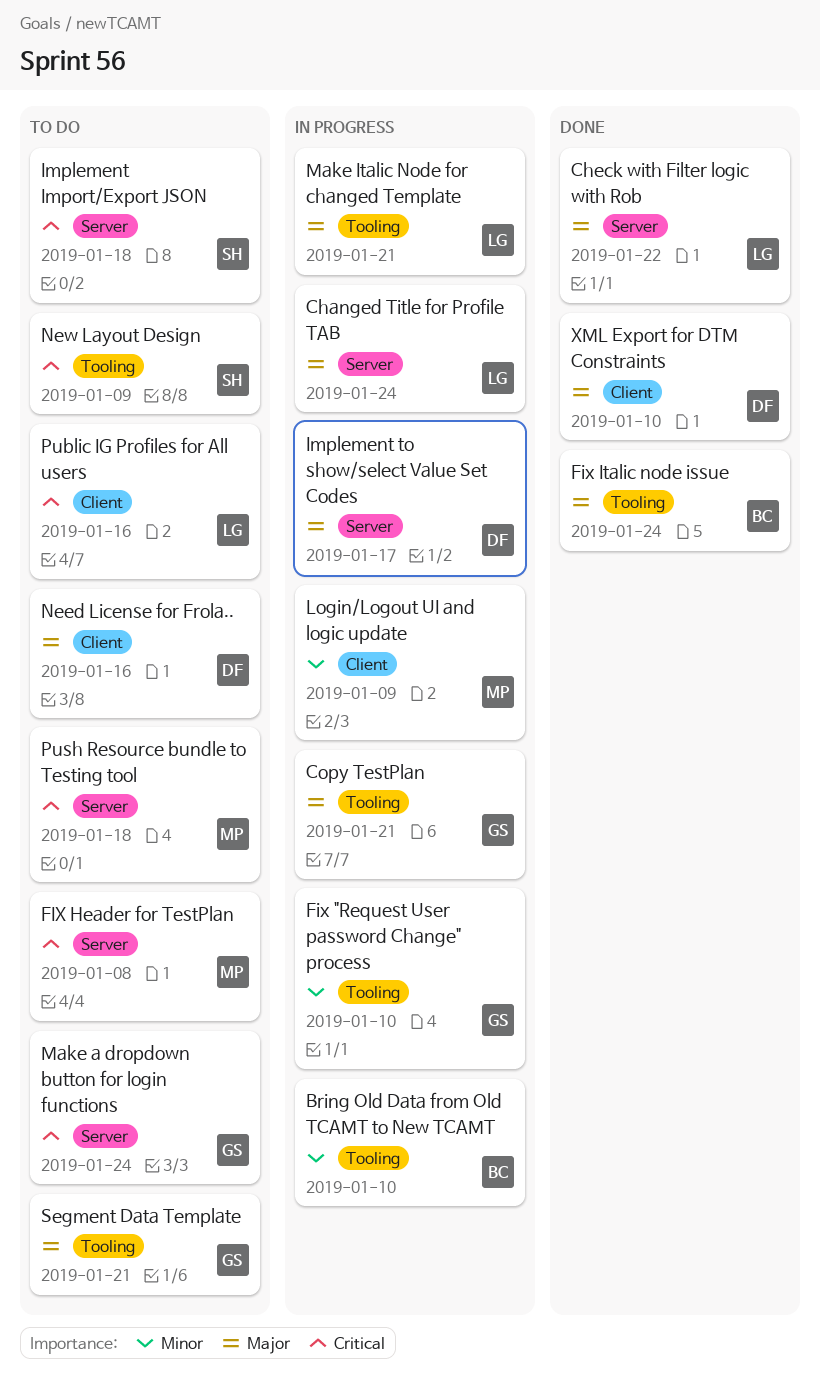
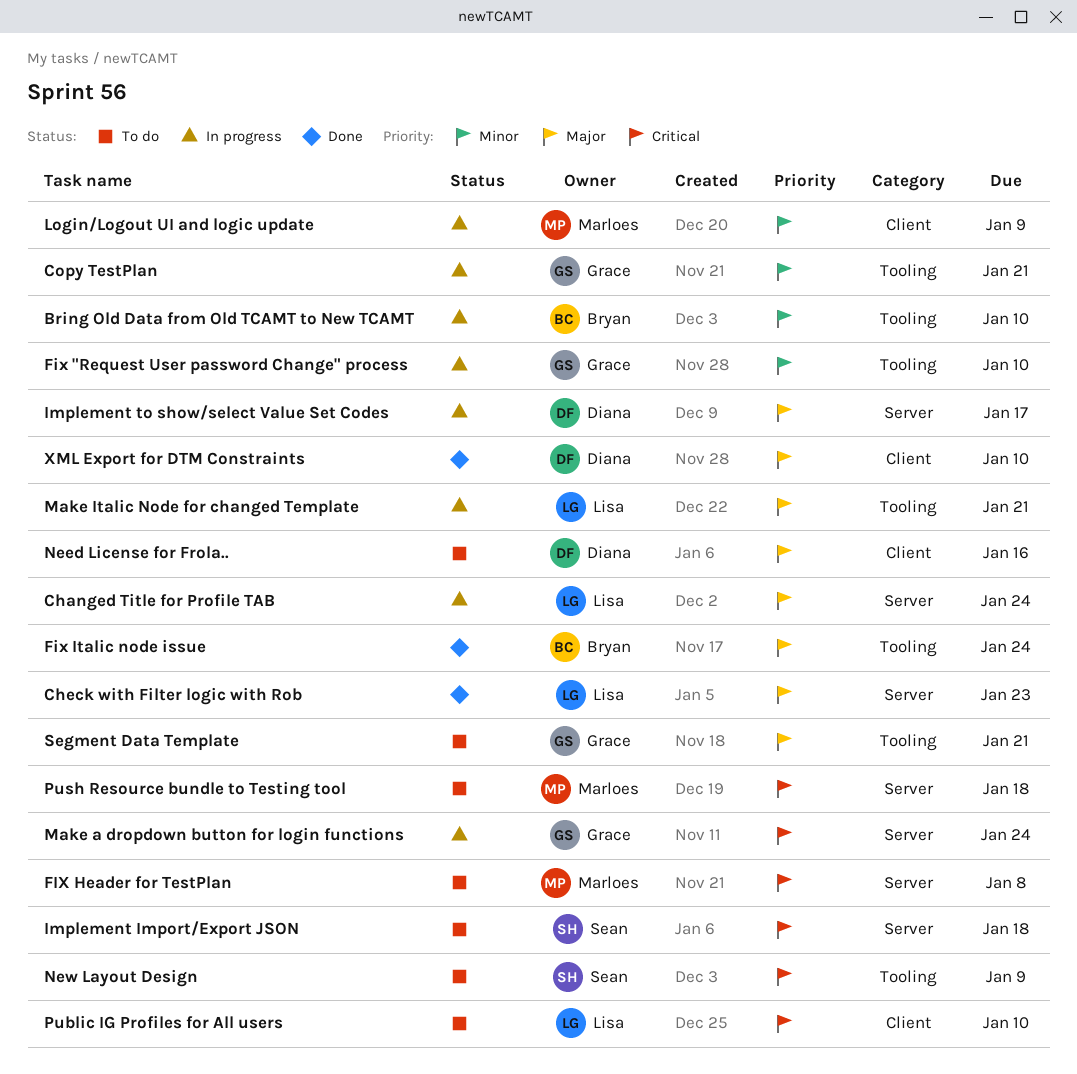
Check with Filter logic with Rob, due: Jan 22 -> Jan 23
Copy TestPlan, priority: Major -> Minor
Make a dropdown button for login functions, status: To do -> In progress
Public IG Profiles for All users, due: Jan 16 -> Jan 10

